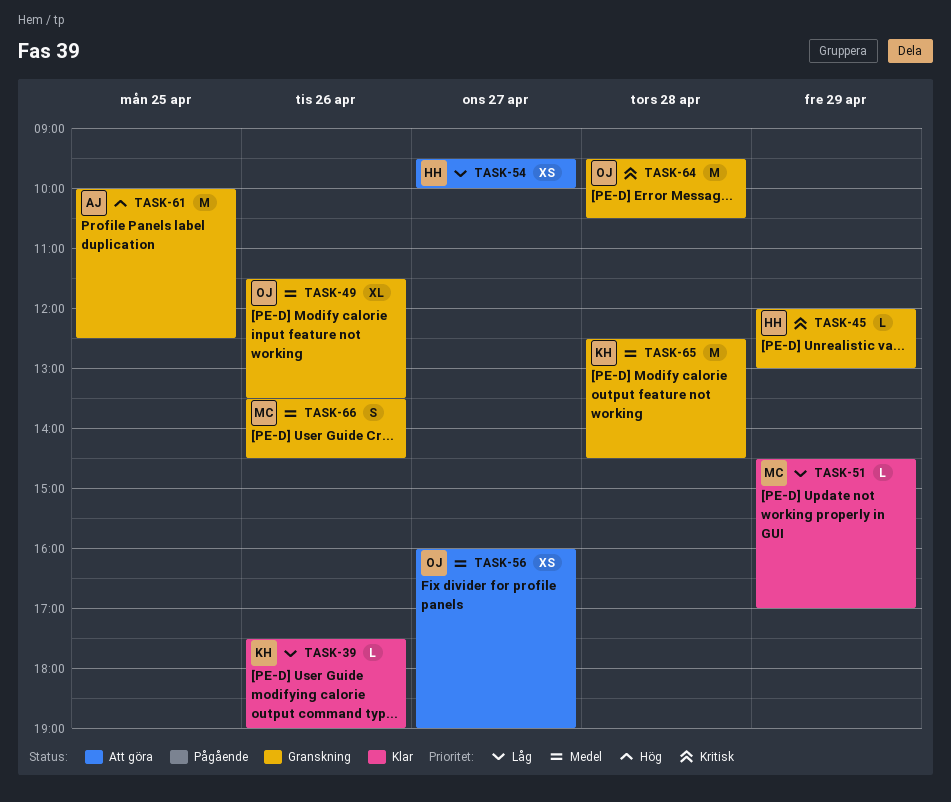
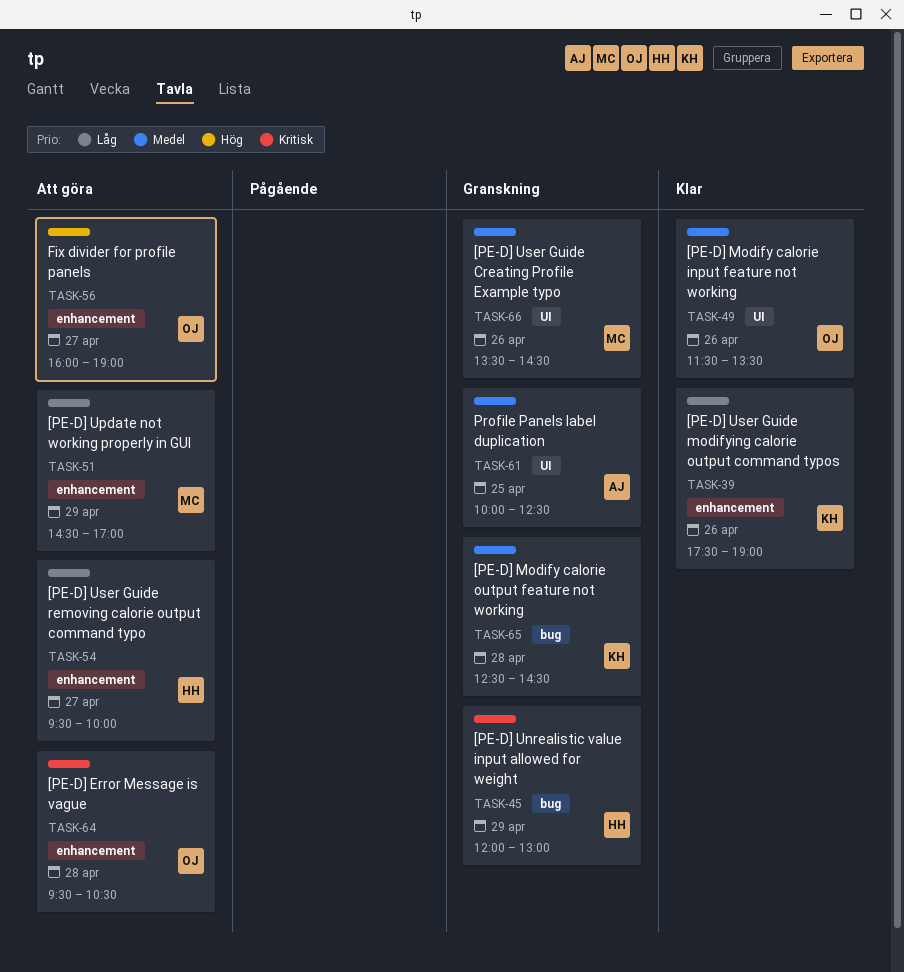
TASK-49, status: Granskning -> Klar
TASK-51, status: Klar -> Att göra
TASK-56, priority: Medel -> Hög
TASK-61, priority: Hög -> Medel
TASK-64, status: Granskning -> Att göra

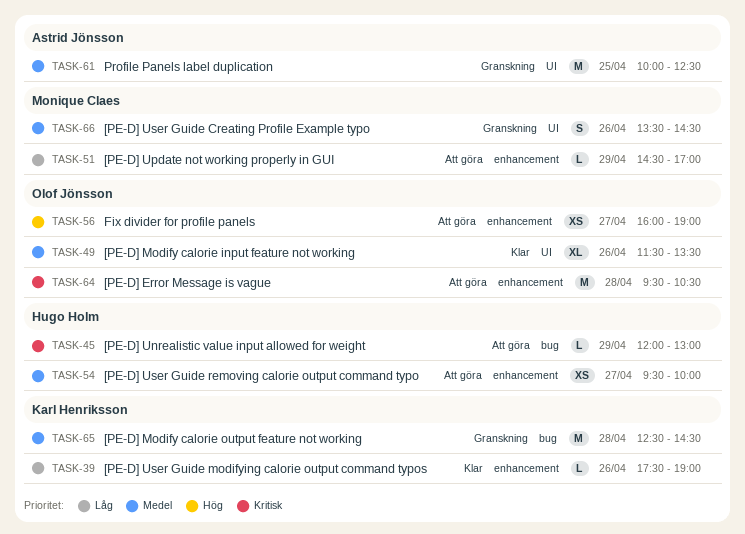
TASK-45, status: Granskning -> Att göra
TASK-54, priority: Låg -> Medel

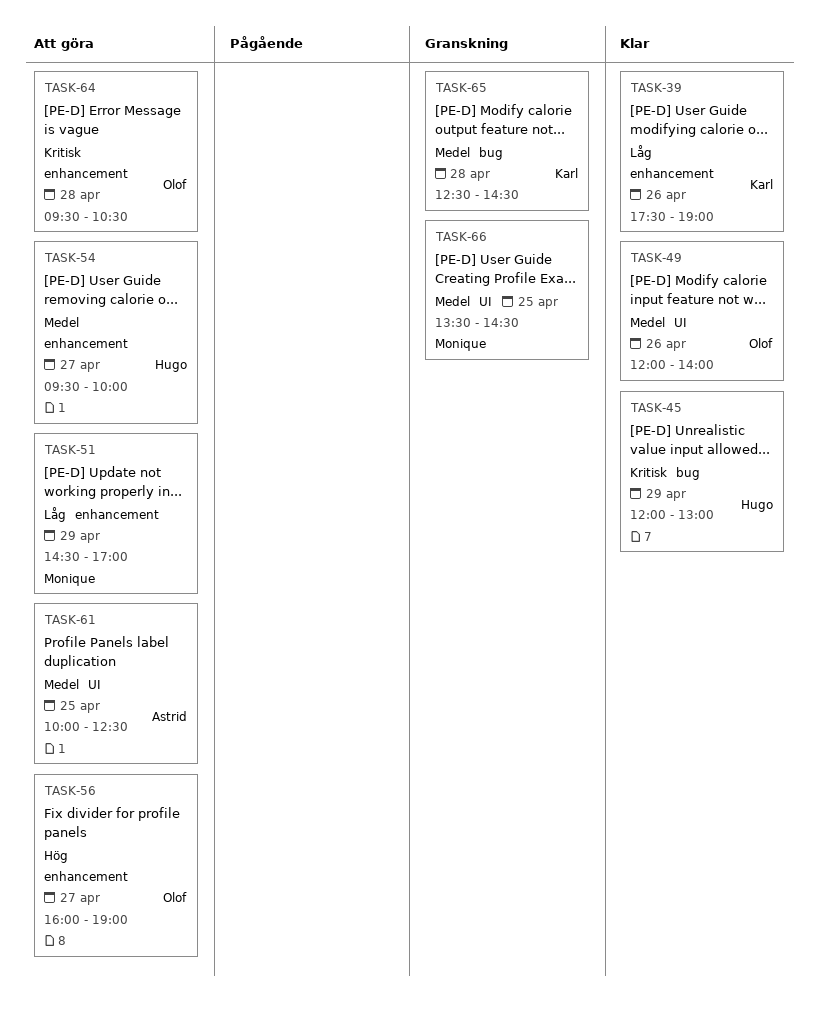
TASK-45, status: Att göra -> Klar
TASK-49, begins: 11:30 -> 12:00
TASK-49, ends: 13:30 -> 14:00
TASK-61, status: Granskning -> Att göra
TASK-66, day: Apr 26 -> Apr 25

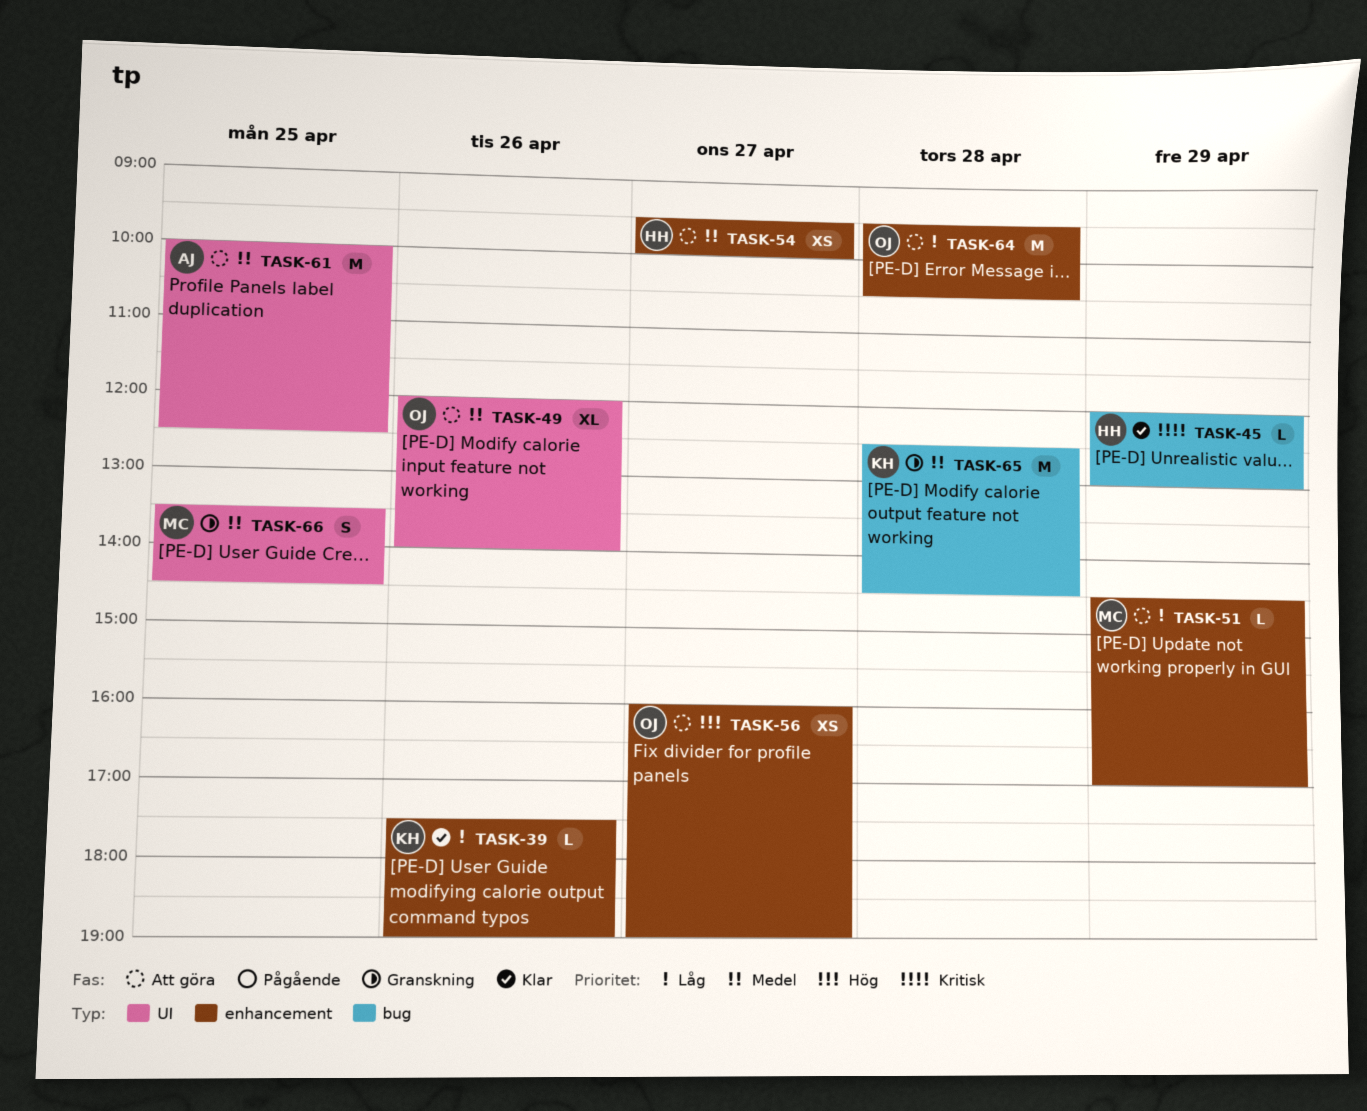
TASK-49, status: Klar -> Att göra
TASK-64, priority: Kritisk -> Låg

